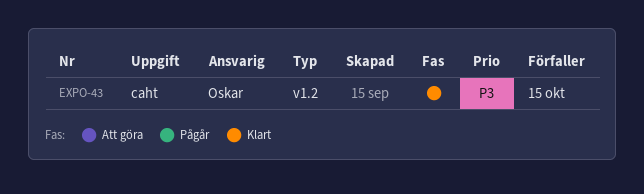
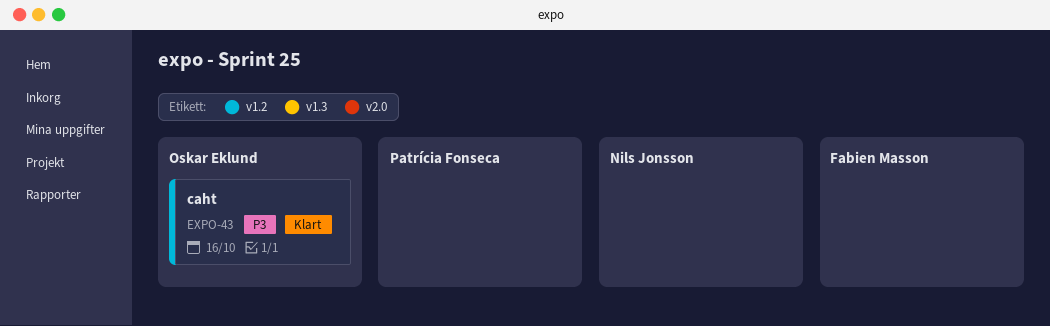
EXPO-43, due: Oct 15 -> Oct 16

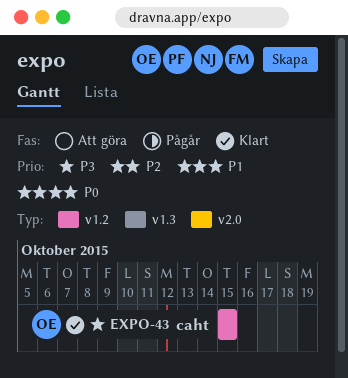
EXPO-43, due: Oct 16 -> Oct 15

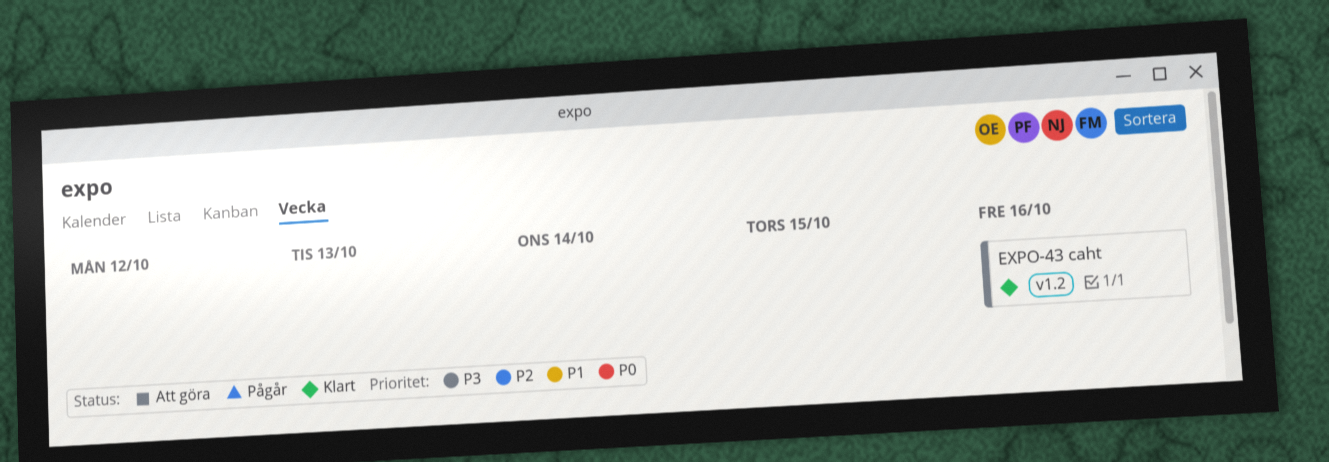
EXPO-43, due: Oct 15 -> Oct 16

